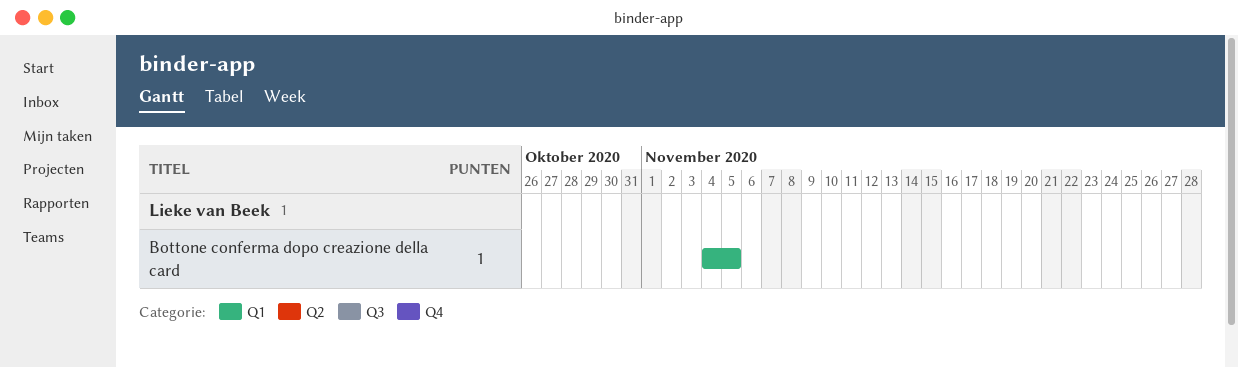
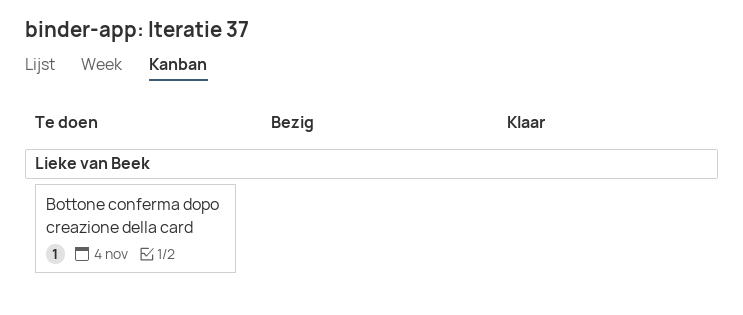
Bottone conferma dopo creazione della card, due: Nov 5 -> Nov 4

